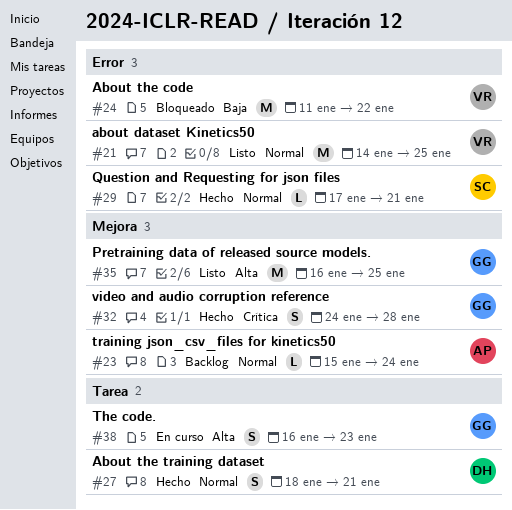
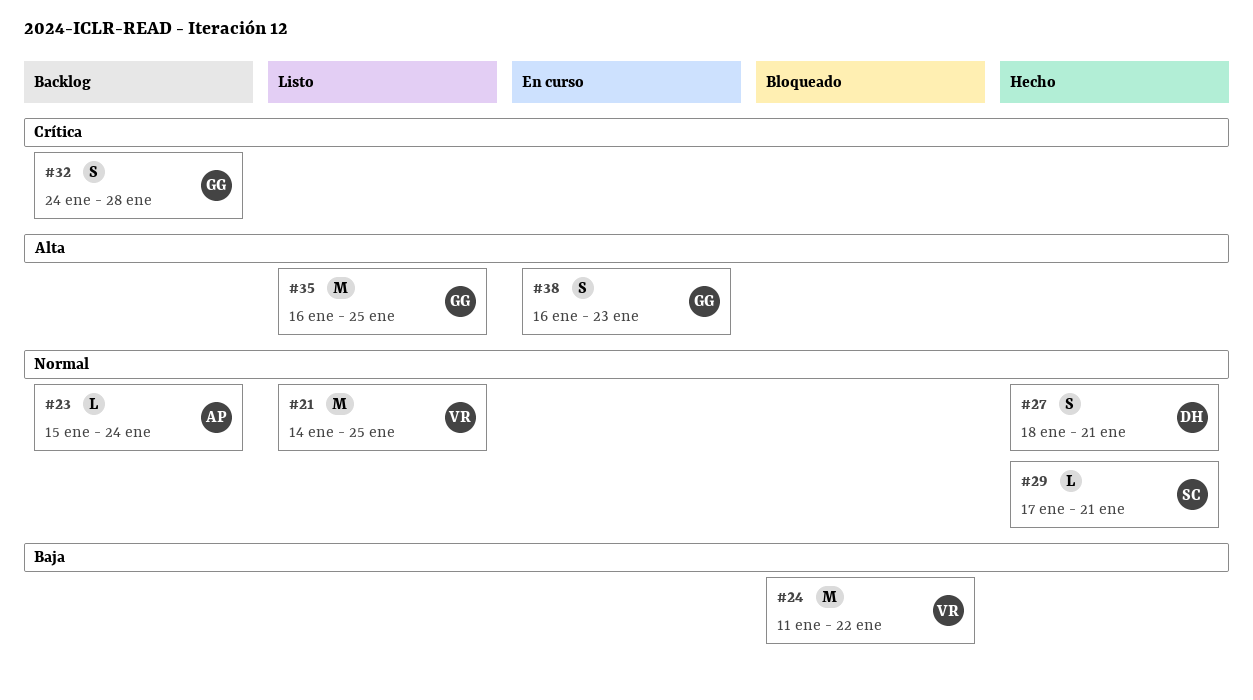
#32, status: Hecho -> Backlog

